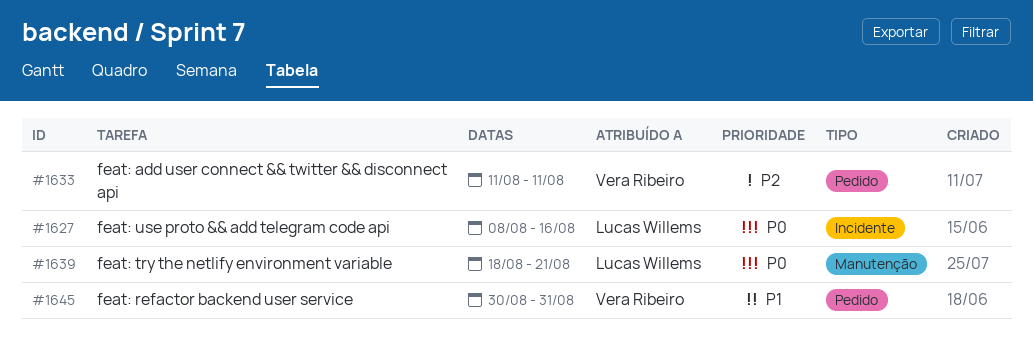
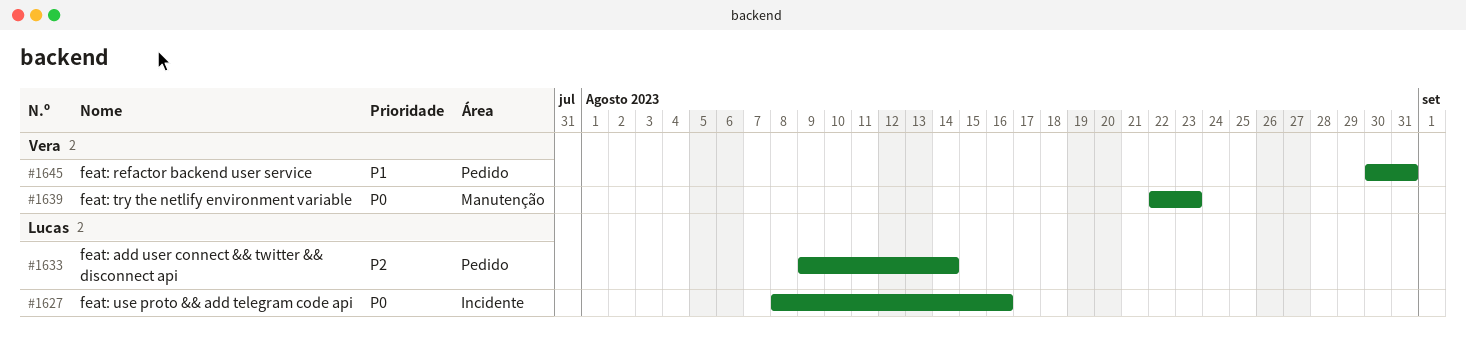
#1633, owner: Vera Ribeiro -> Lucas Willems
#1633, start: Aug 11 -> Aug 9
#1633, due: Aug 11 -> Aug 14
#1639, owner: Lucas Willems -> Vera Ribeiro
#1639, start: Aug 18 -> Aug 22
#1639, due: Aug 21 -> Aug 23

